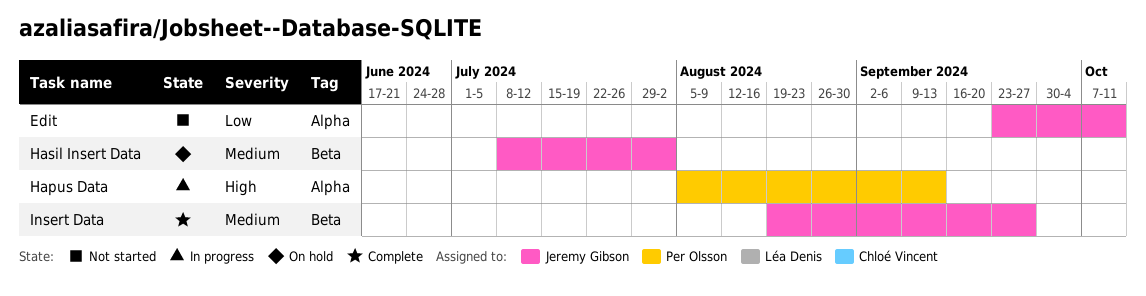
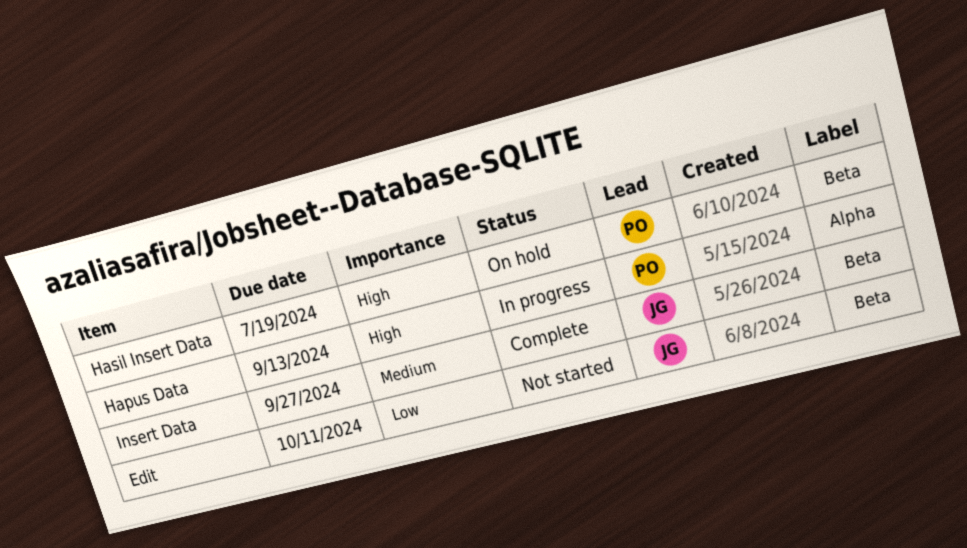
Edit, label: Alpha -> Beta
Hasil Insert Data, owner: Jeremy Gibson -> Per Olsson
Hasil Insert Data, priority: Medium -> High
Hasil Insert Data, due: Aug 2 -> Jul 19

